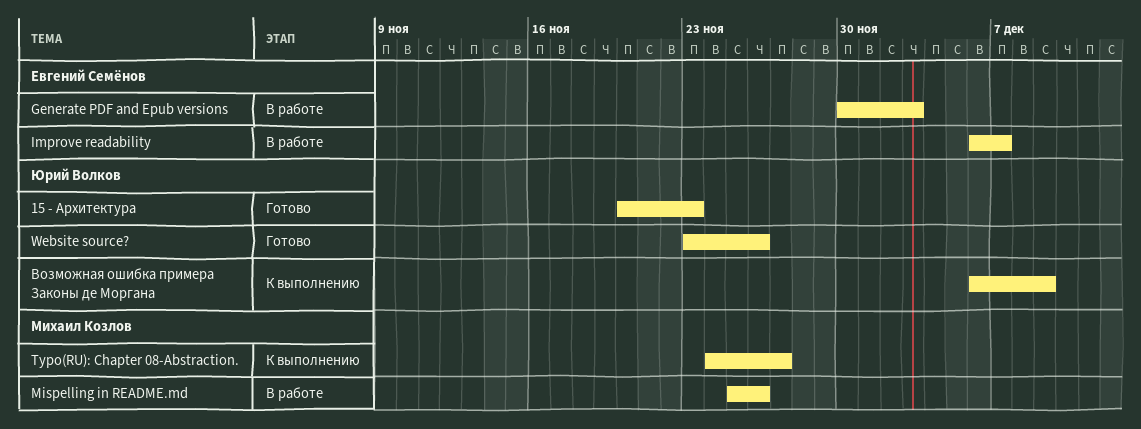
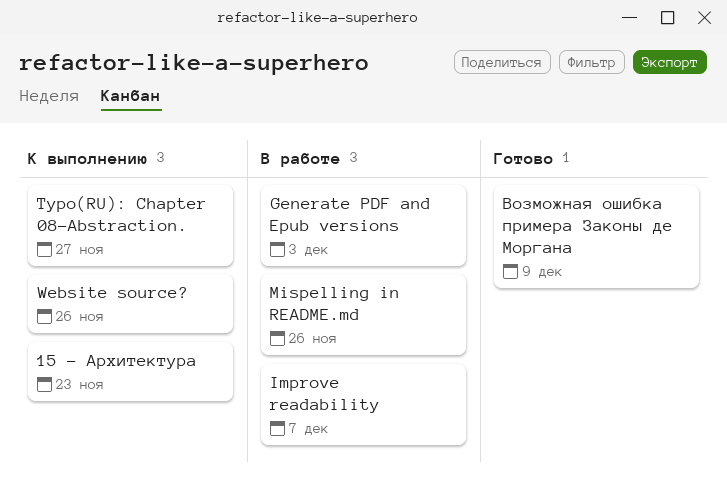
15 - Архитектура, status: Готово -> К выполнению
Website source?, status: Готово -> К выполнению
Возможная ошибка примера Законы де Моргана, status: К выполнению -> Готово

